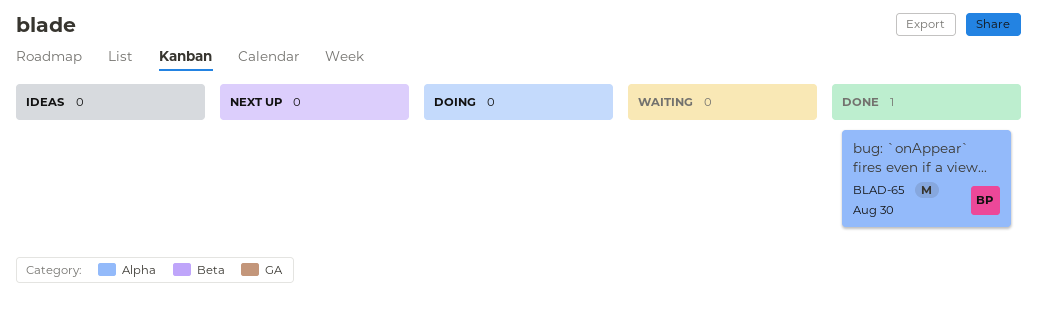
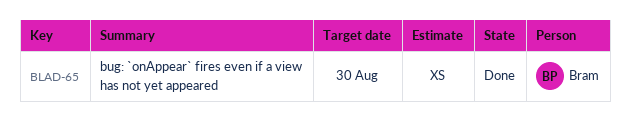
BLAD-65, estimate: M -> XS

